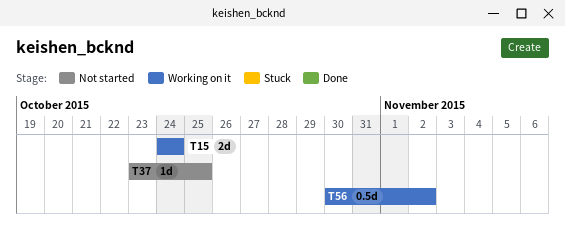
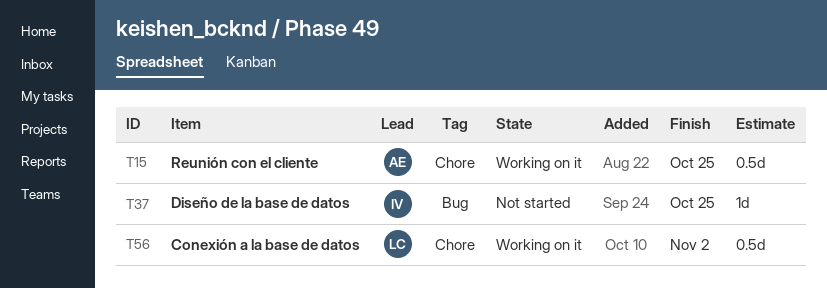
T15, estimate: 2d -> 0.5d
T15, due: Oct 24 -> Oct 25

